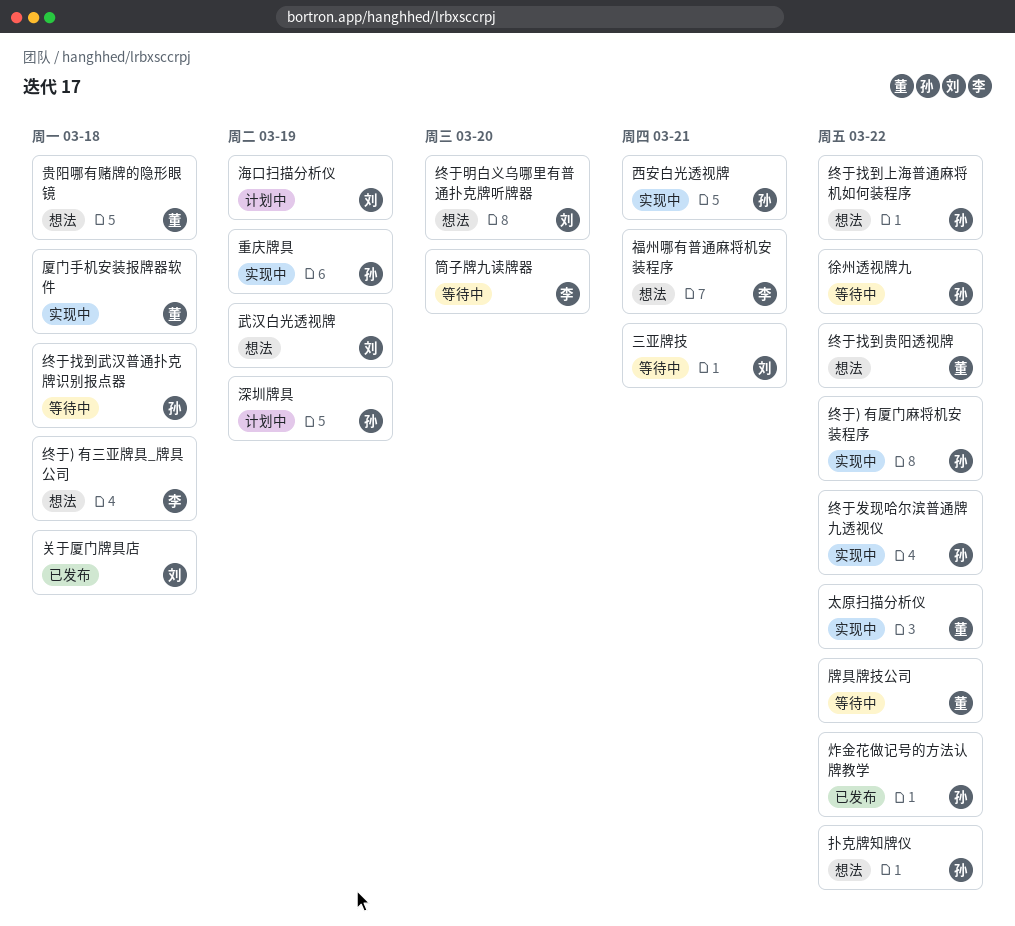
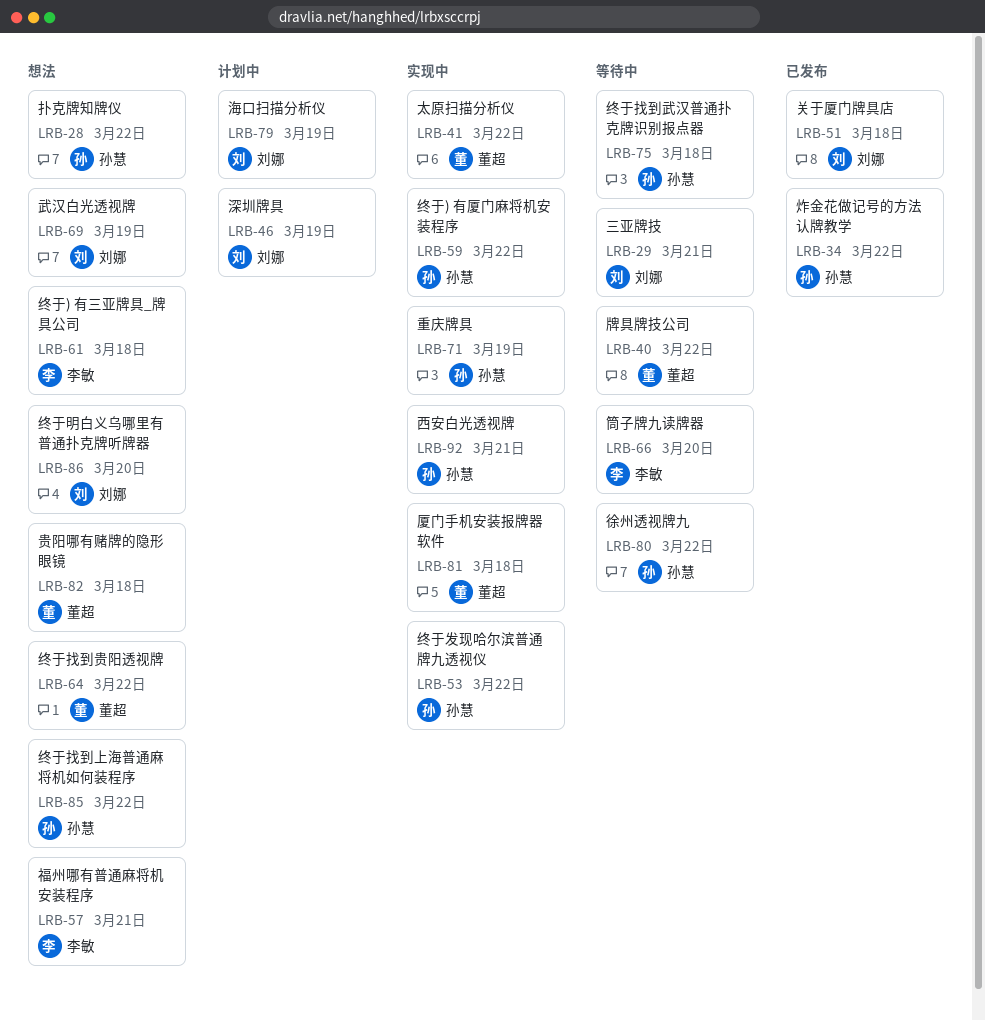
深圳牌具, owner: 孙慧 -> 刘娜

